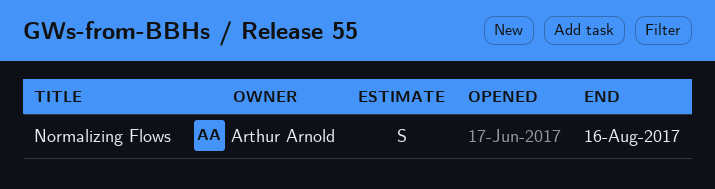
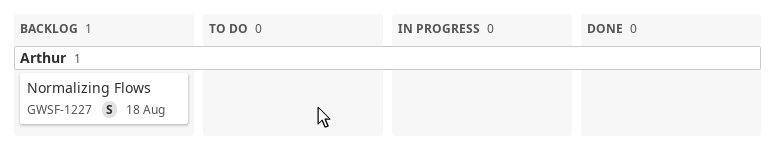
Normalizing Flows, due: Aug 16 -> Aug 18

